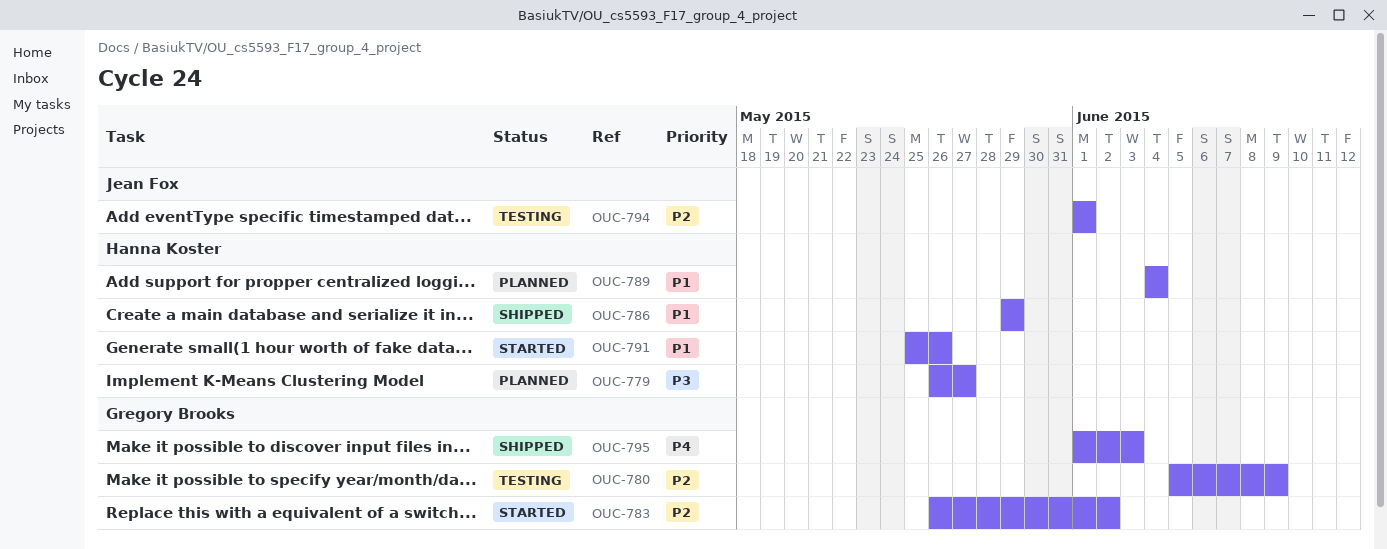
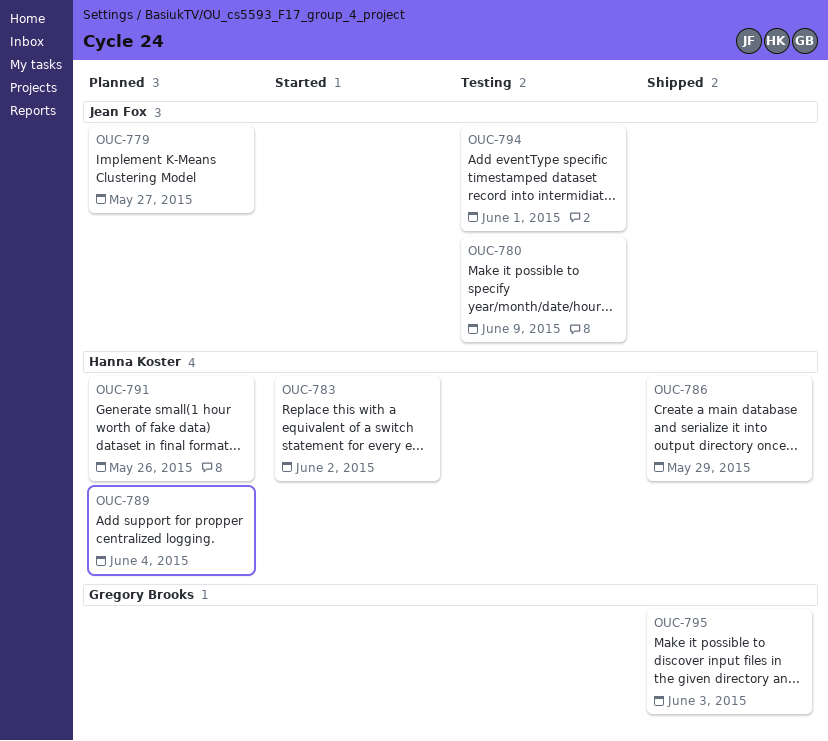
OUC-779, owner: Hanna Koster -> Jean Fox
OUC-780, owner: Gregory Brooks -> Jean Fox
OUC-783, owner: Gregory Brooks -> Hanna Koster
OUC-791, status: Started -> Planned

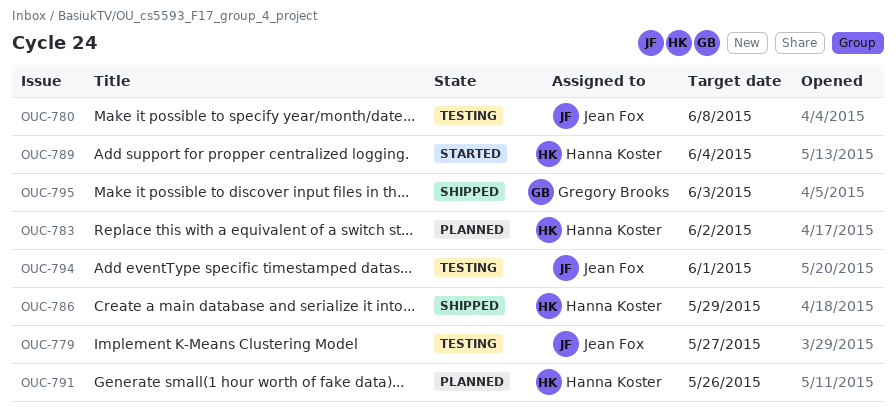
OUC-779, status: Planned -> Testing
OUC-780, due: Jun 9 -> Jun 8
OUC-783, status: Started -> Planned
OUC-789, status: Planned -> Started

